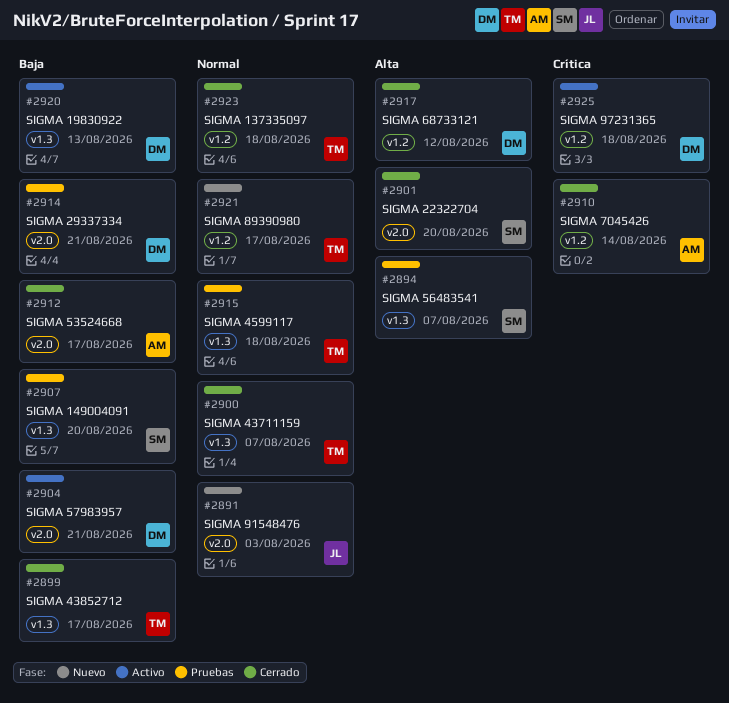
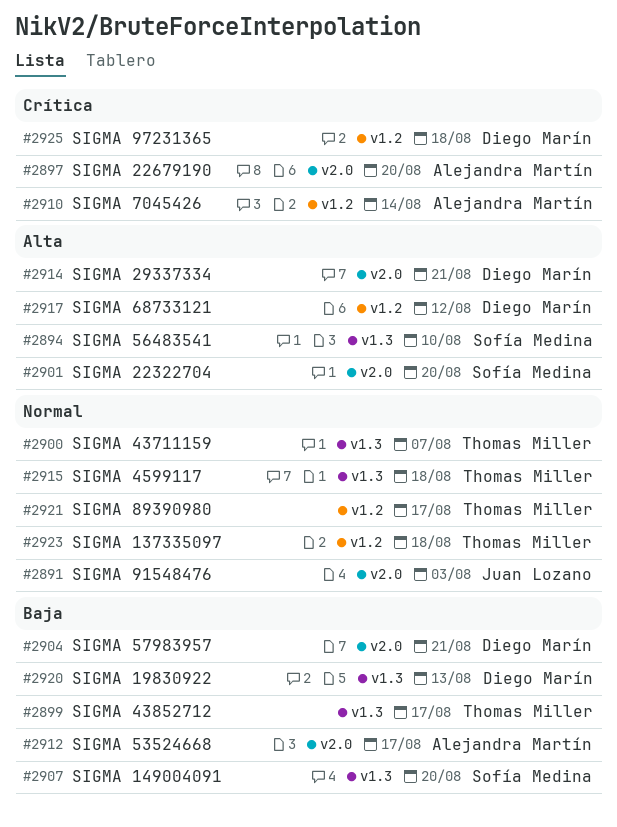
#2894, due: Aug 7 -> Aug 10
#2897: none -> present
#2914, priority: Baja -> Alta

